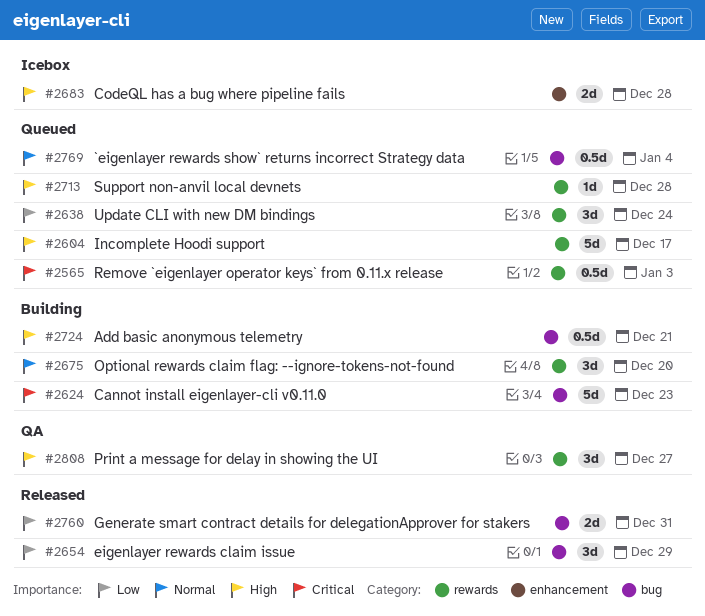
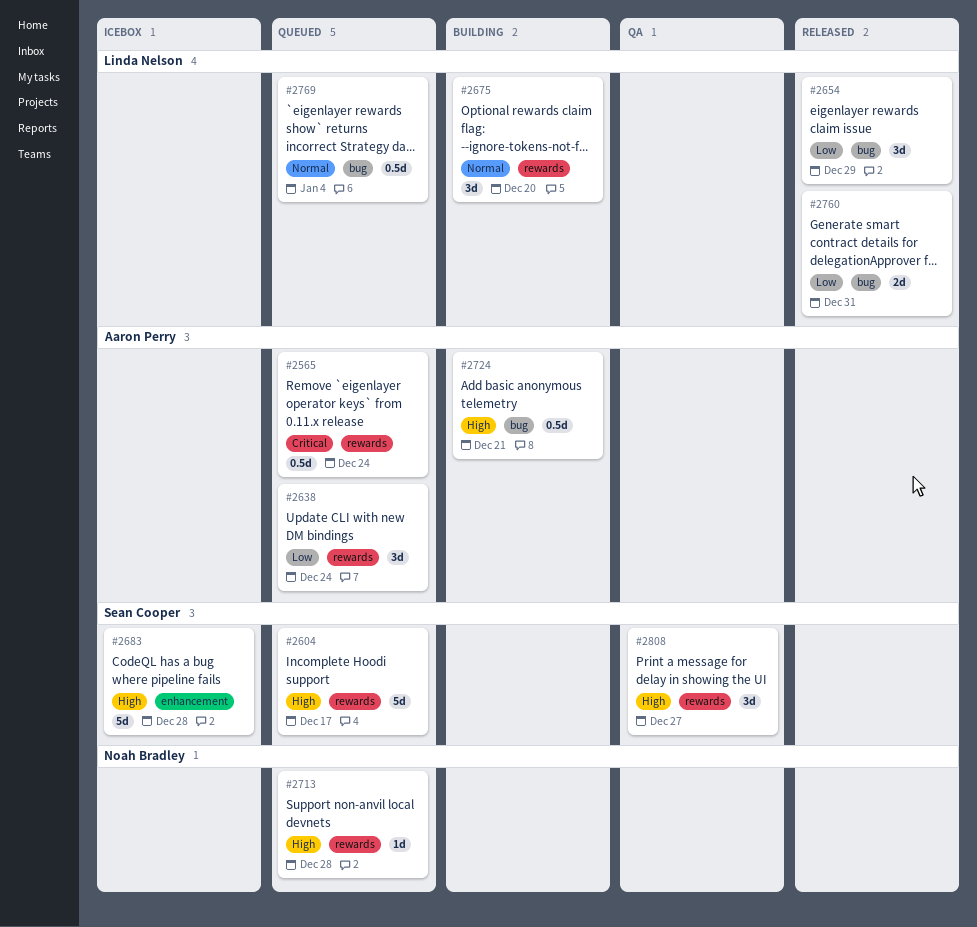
#2565, due: Jan 3 -> Dec 24
#2624: present -> none
#2683, estimate: 2d -> 5d

